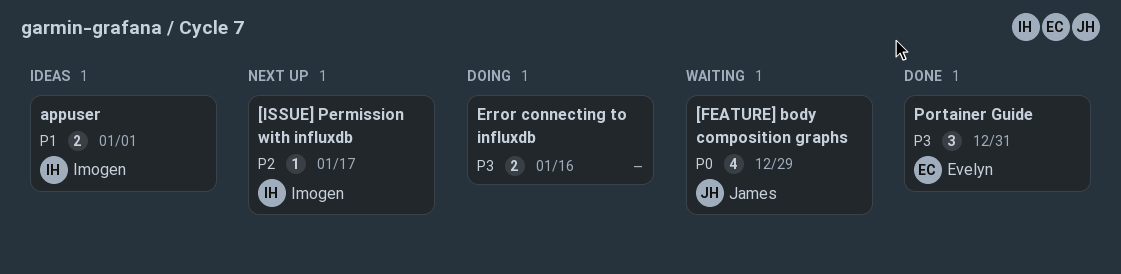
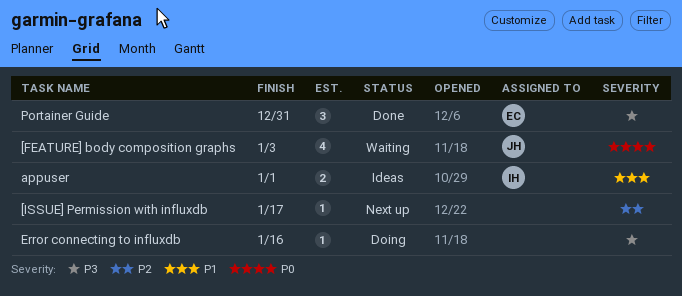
[FEATURE] body composition graphs, due: Dec 29 -> Jan 3
[ISSUE] Permission with influxdb, owner: Imogen -> none
Error connecting to influxdb, estimate: 2 -> 1

